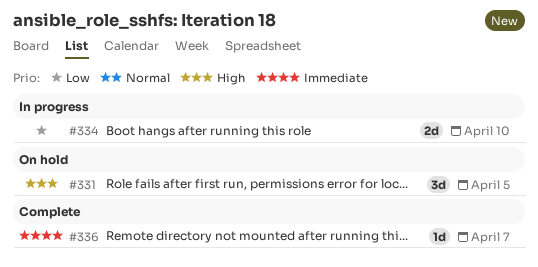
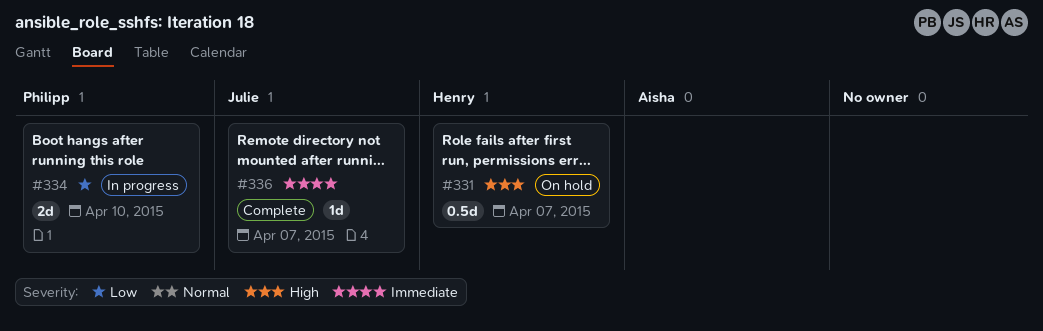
#331, estimate: 3d -> 0.5d
#331, due: Apr 5 -> Apr 7

